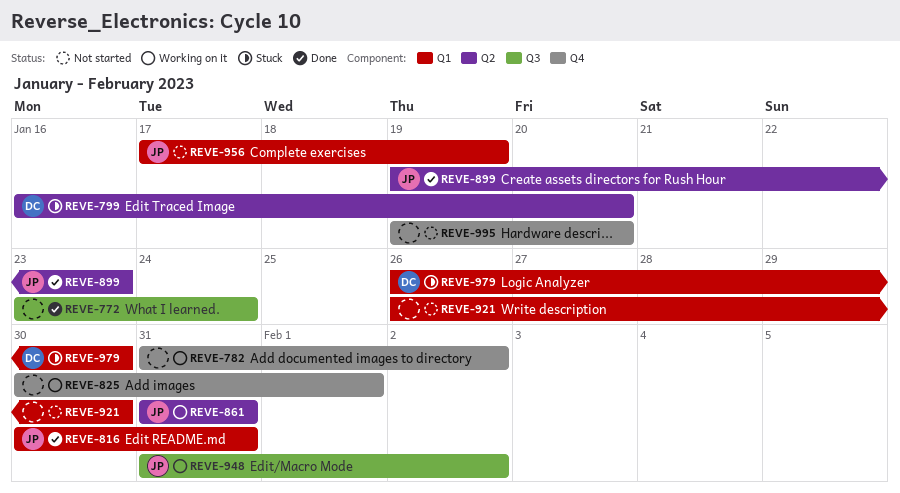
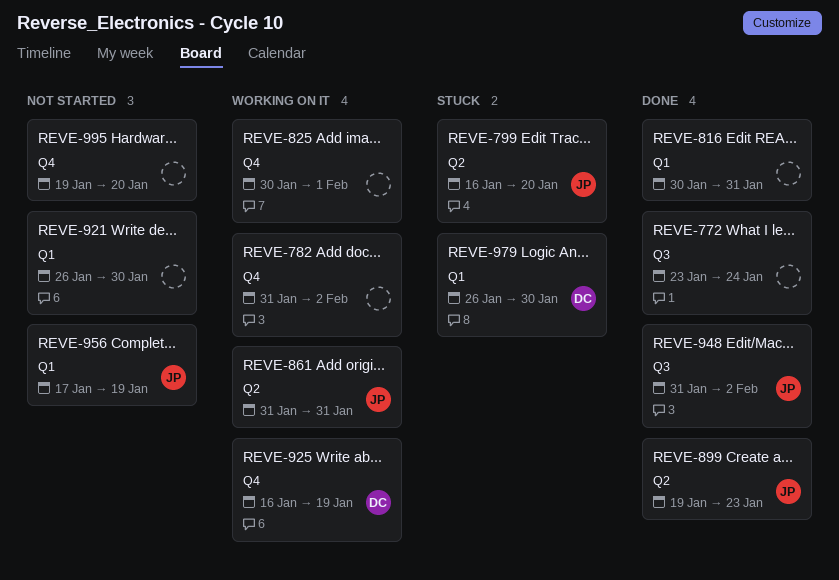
REVE-799, owner: DC -> JP
REVE-816, owner: JP -> none
REVE-925: none -> present
REVE-948, status: Working on it -> Done

